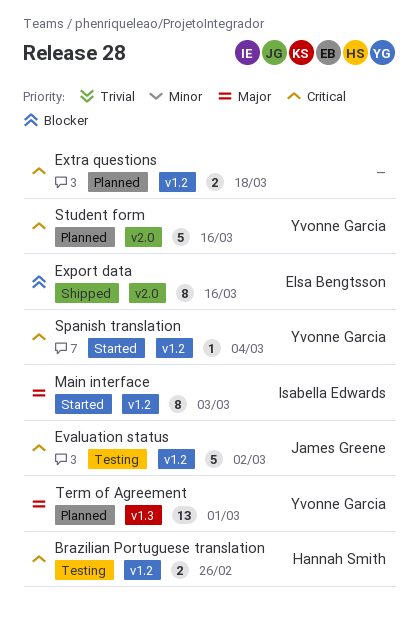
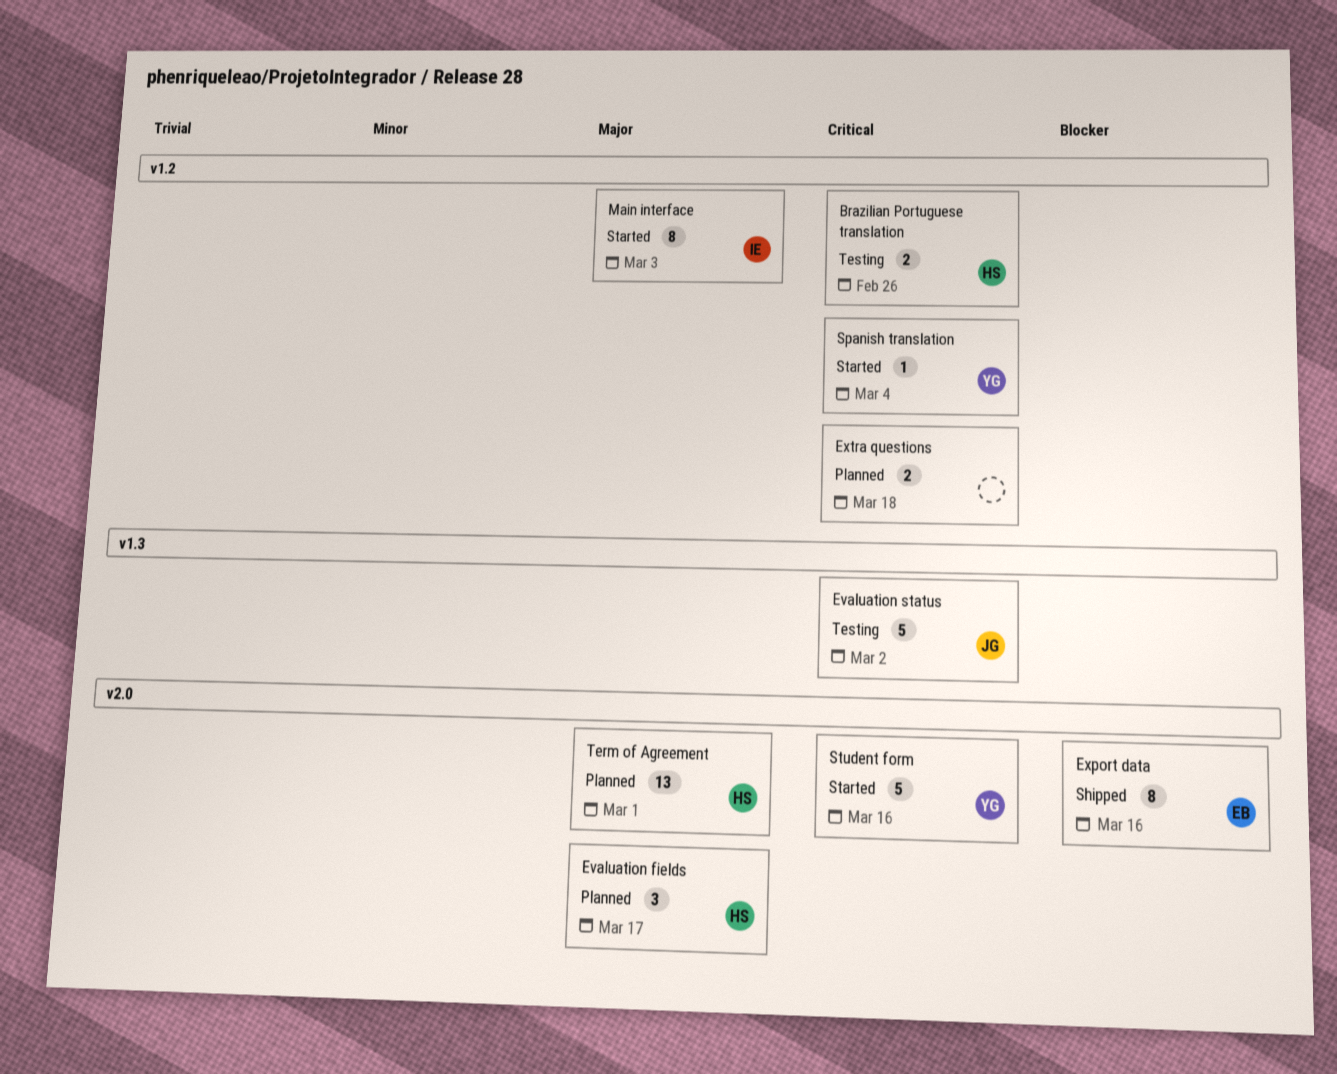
Evaluation fields: none -> present
Evaluation status, label: v1.2 -> v1.3
Student form, status: Planned -> Started
Term of Agreement, owner: Yvonne Garcia -> Hannah Smith
Term of Agreement, label: v1.3 -> v2.0

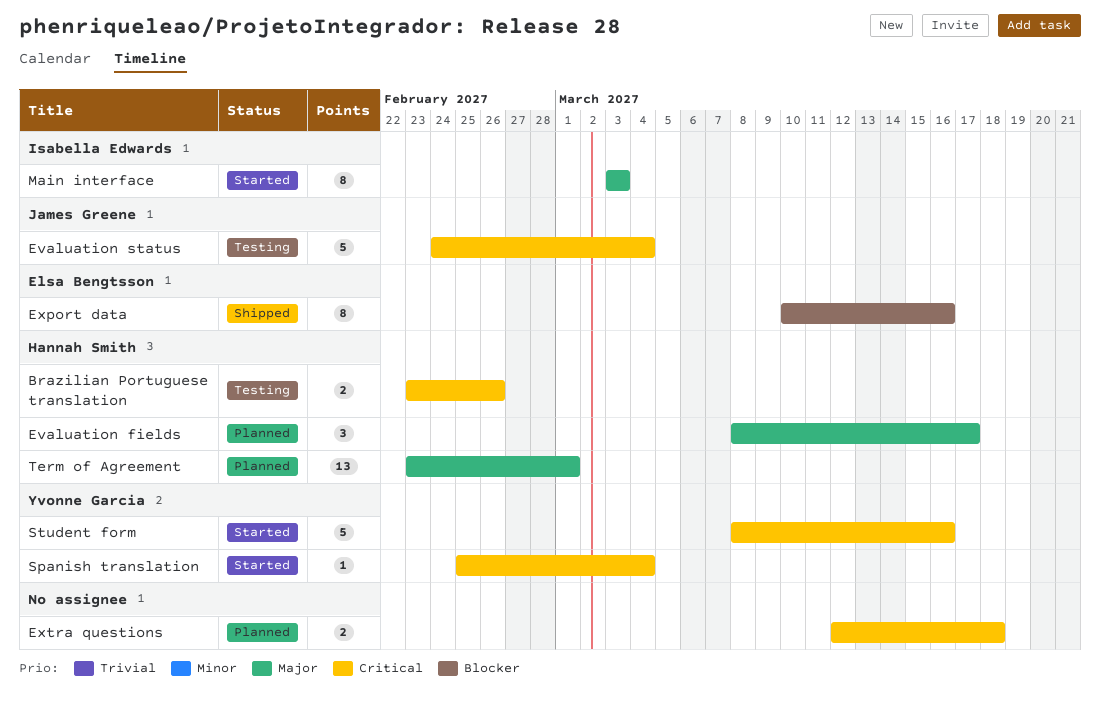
Evaluation status, due: Mar 2 -> Mar 4

